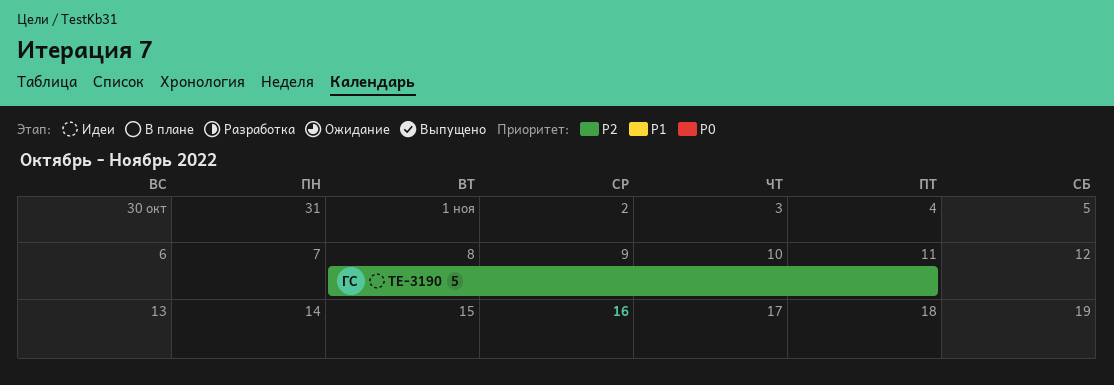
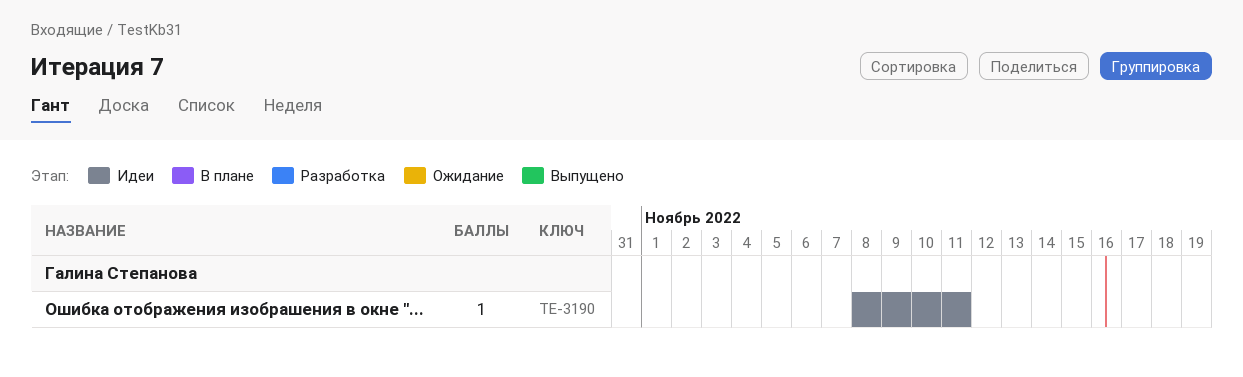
TE-3190, estimate: 5 -> 1

